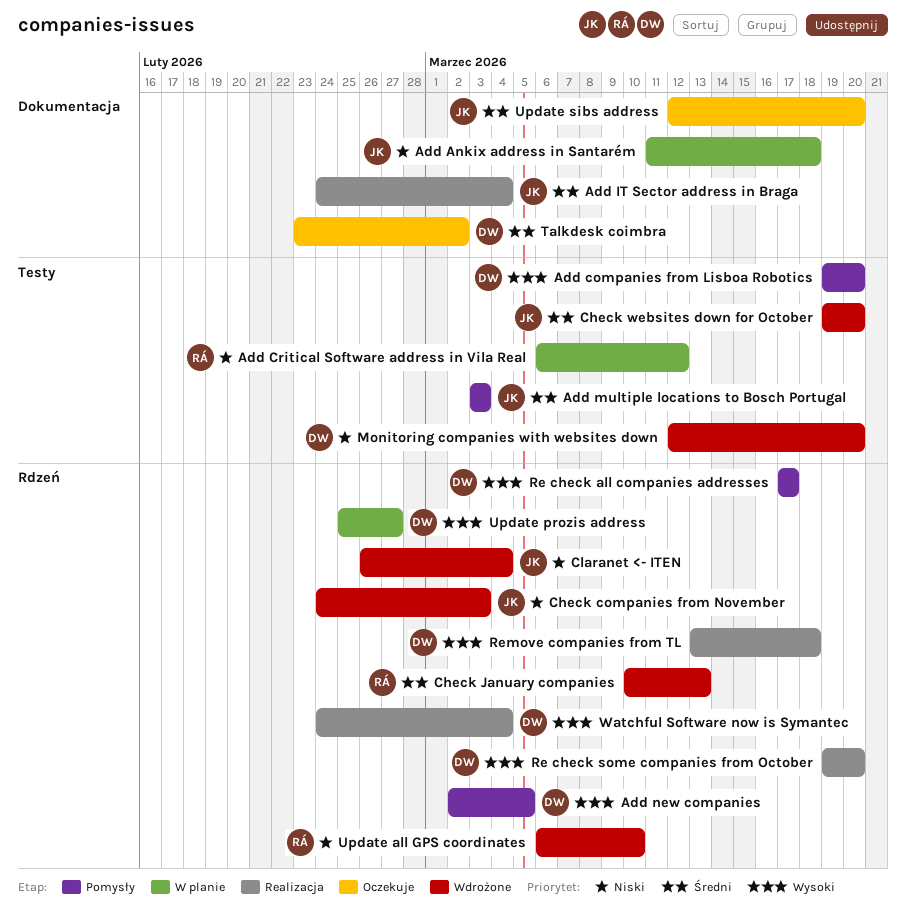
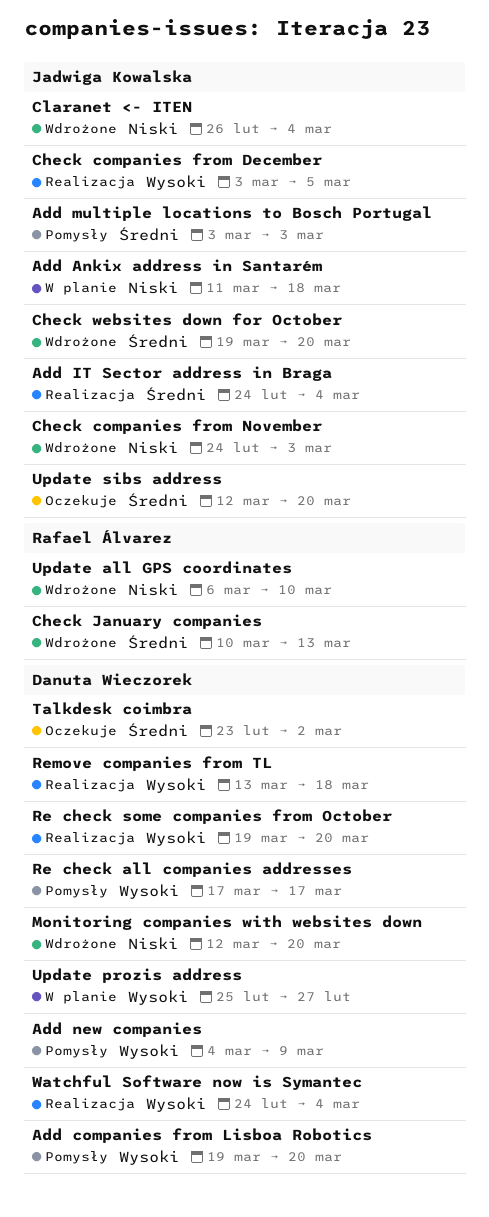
Add Critical Software address in Vila Real: present -> none
Add new companies, start: Mar 2 -> Mar 4
Add new companies, due: Mar 5 -> Mar 9
Check companies from December: none -> present

